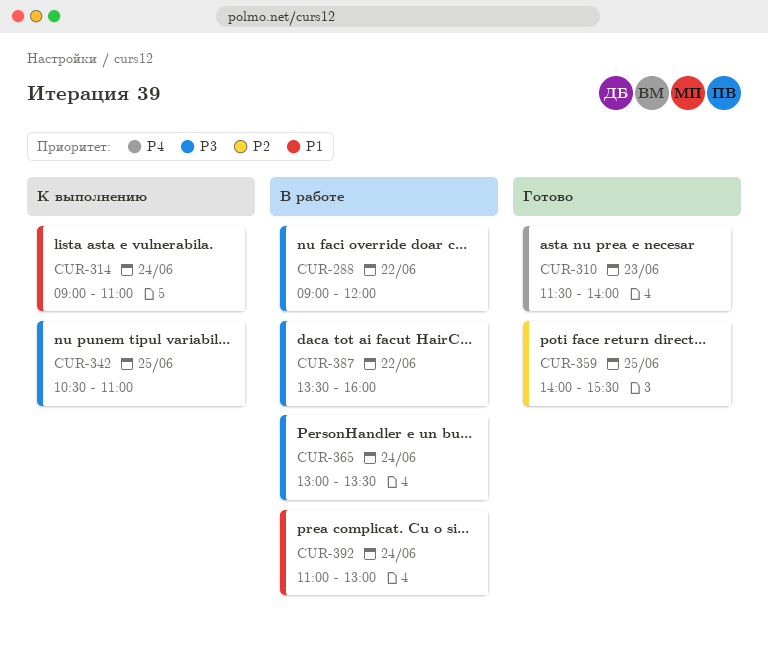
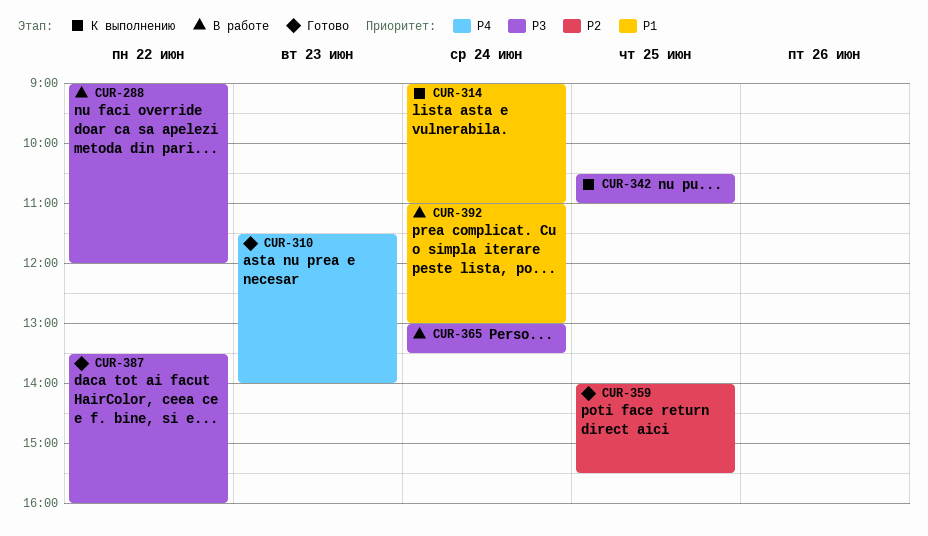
CUR-387, status: В работе -> Готово

